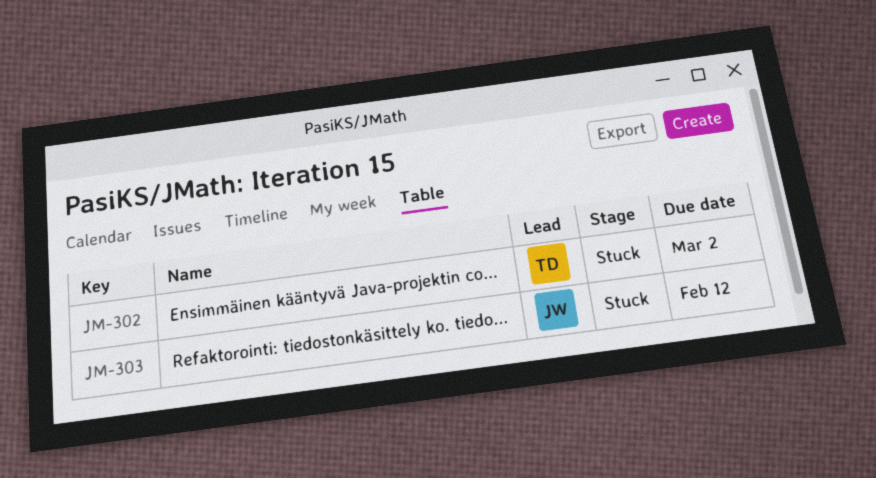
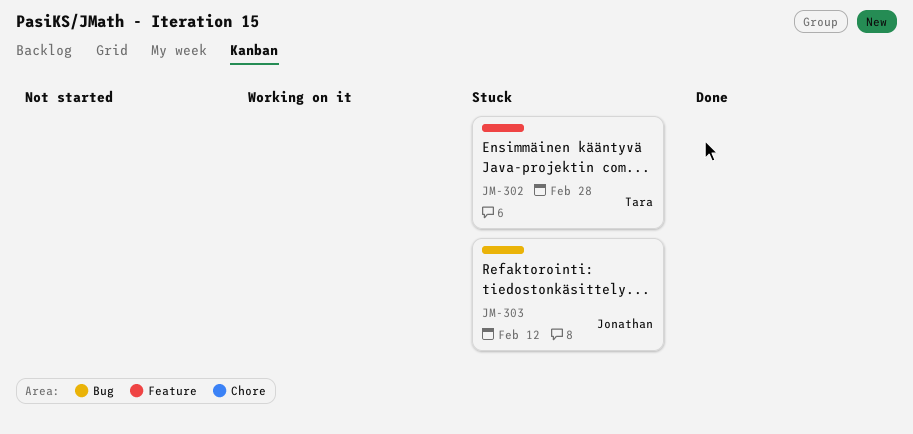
JM-302, due: Mar 2 -> Feb 28

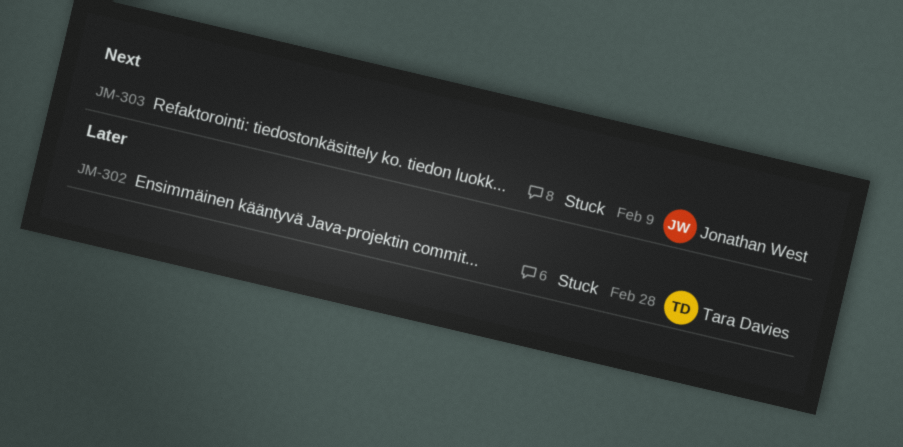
JM-303, due: Feb 12 -> Feb 9

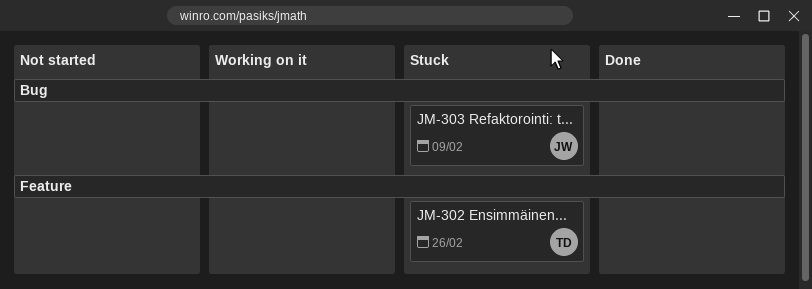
JM-302, due: Feb 28 -> Feb 26

